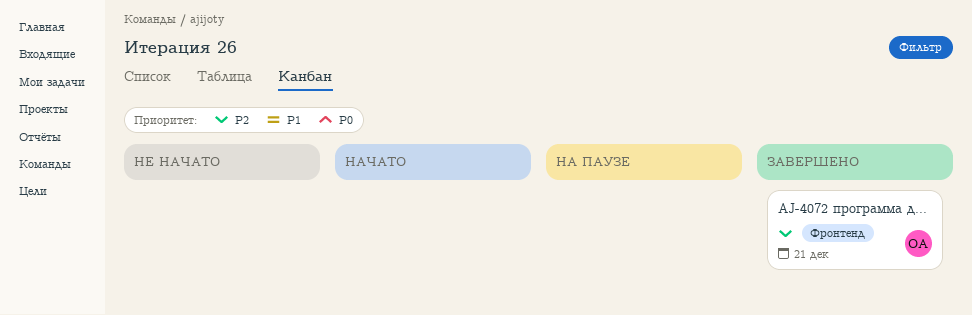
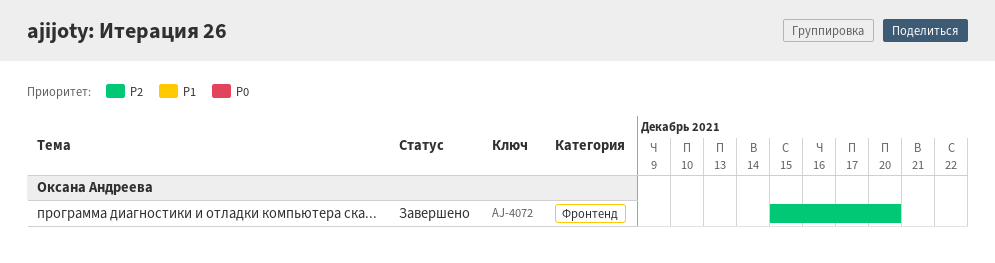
AJ-4072, due: Dec 21 -> Dec 20

